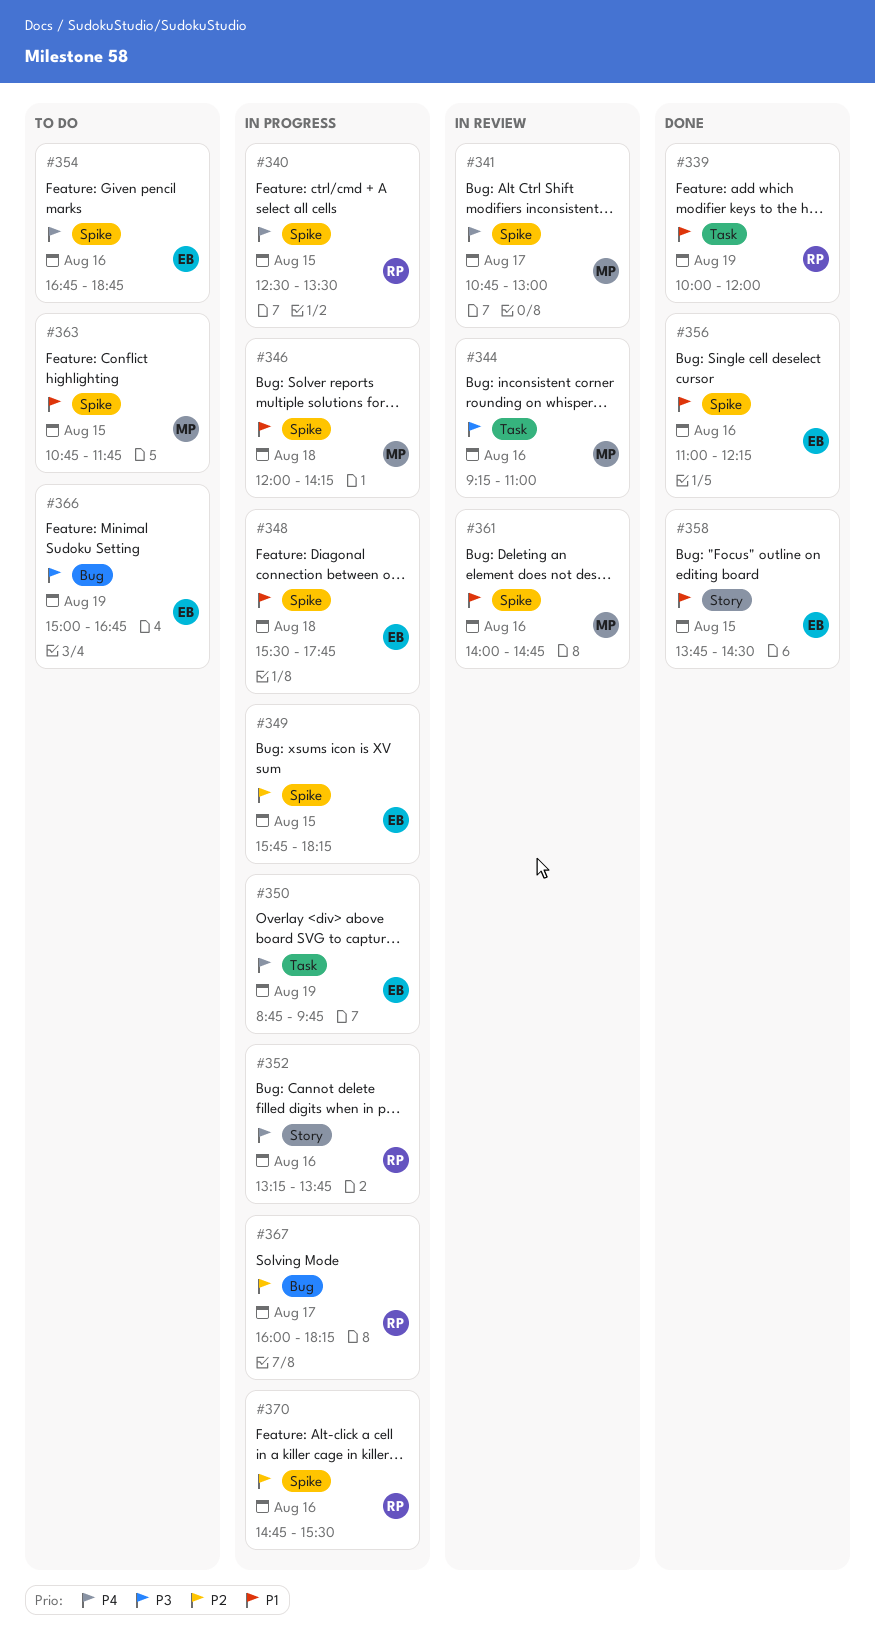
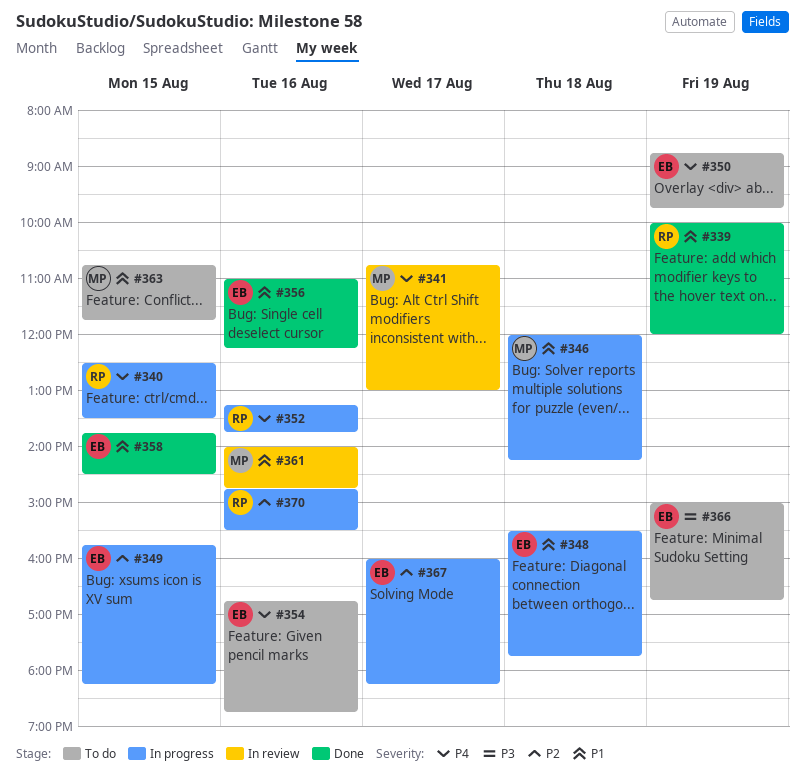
#344: present -> none
#350, status: In progress -> To do
#367, owner: RP -> EB

